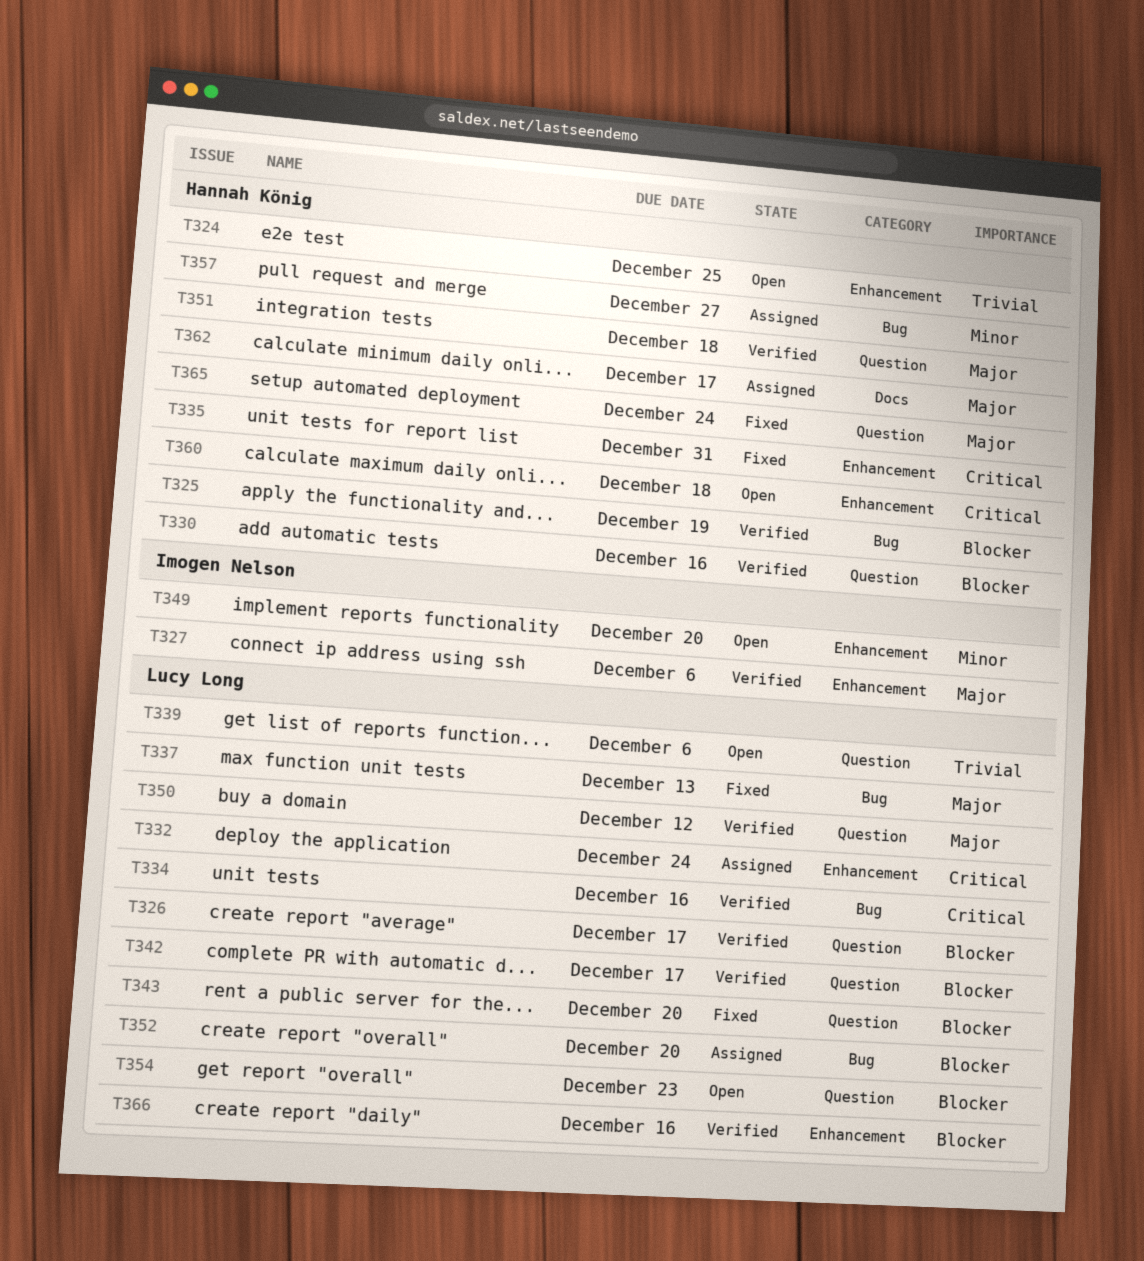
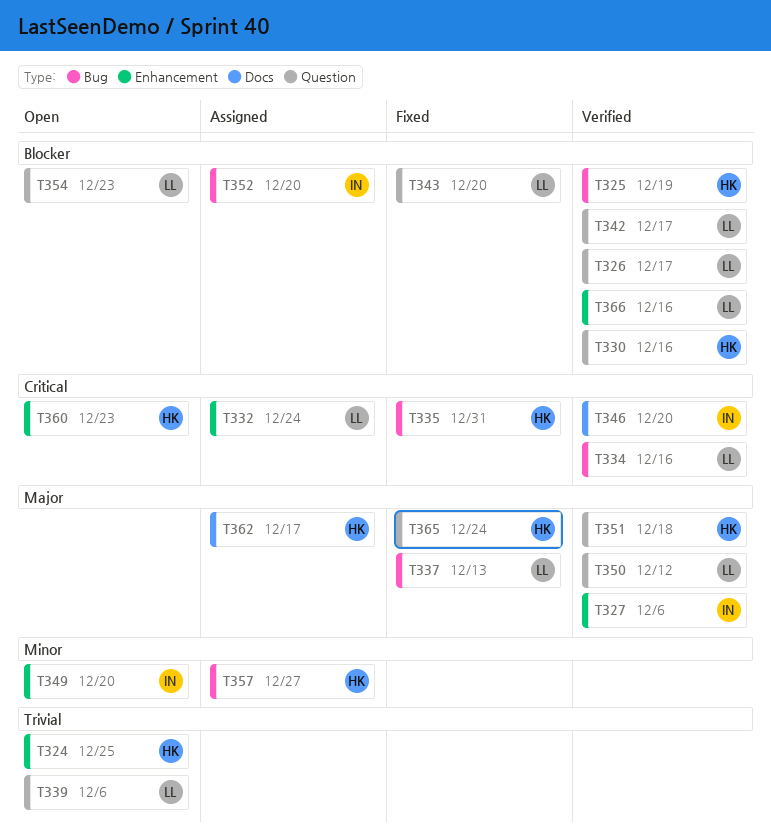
T335, label: Enhancement -> Bug
T346: none -> present
T352, owner: Lucy Long -> Imogen Nelson
T360, due: Dec 18 -> Dec 23

